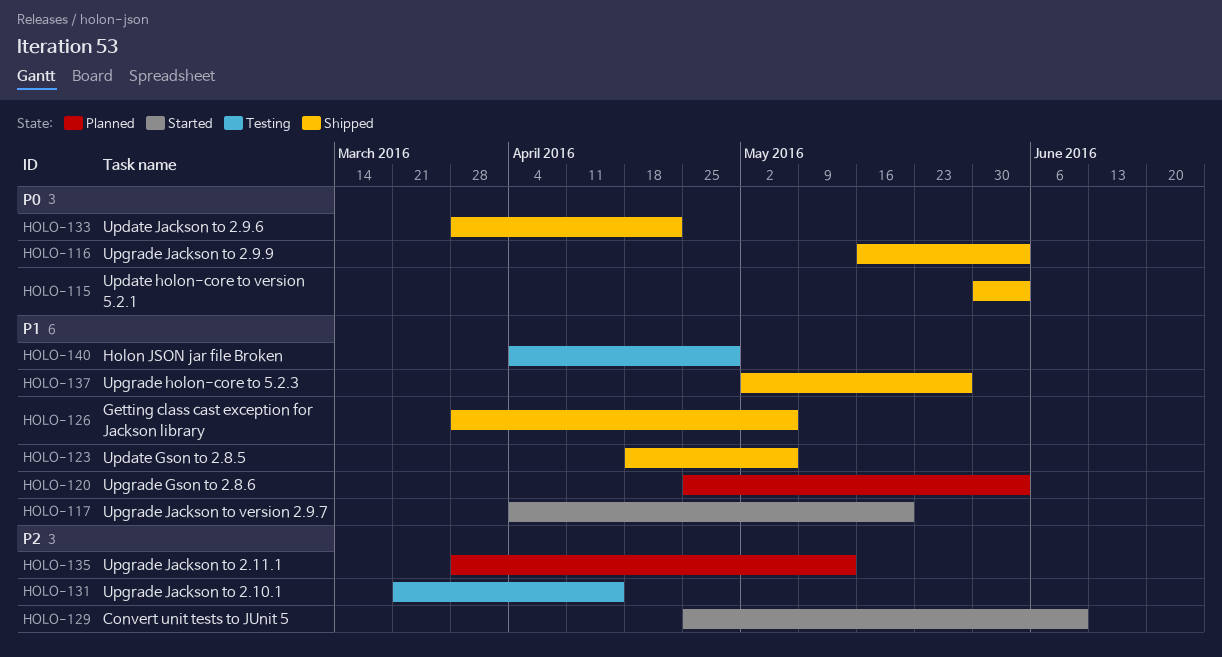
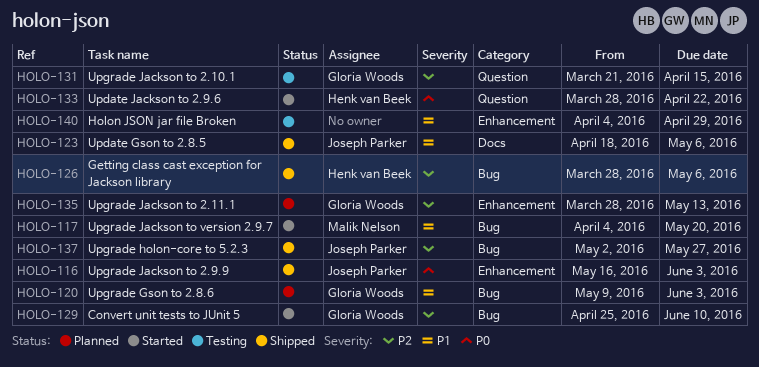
HOLO-115: present -> none
HOLO-120, start: Apr 25 -> May 9
HOLO-126, priority: P1 -> P2
HOLO-133, status: Shipped -> Started
HOLO-137, priority: P1 -> P2

